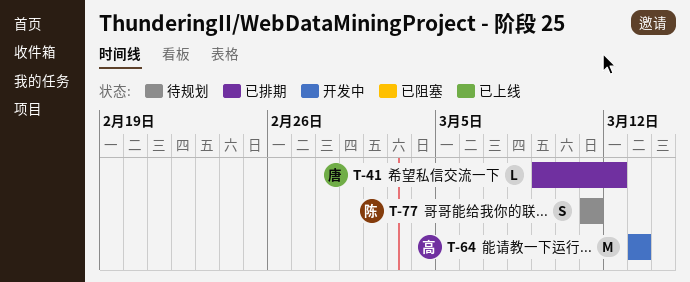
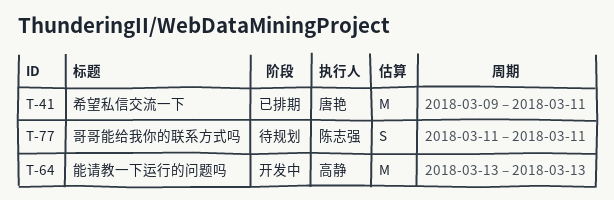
T-41, estimate: L -> M
T-41, due: Mar 12 -> Mar 11

